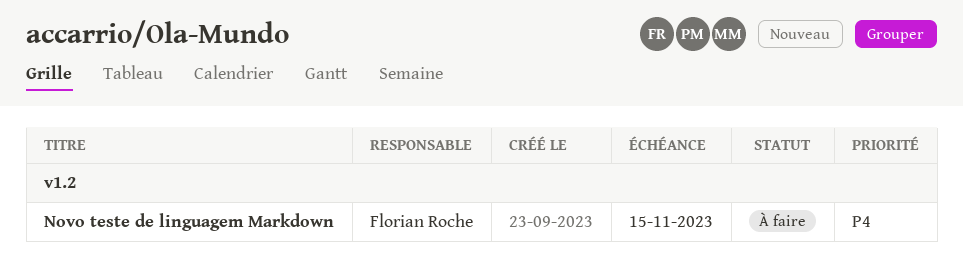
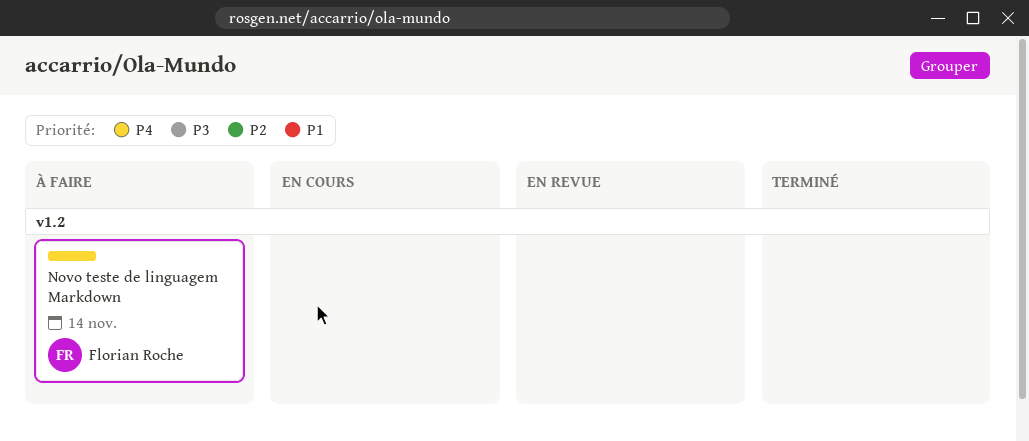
Novo teste de linguagem Markdown, due: Nov 15 -> Nov 14

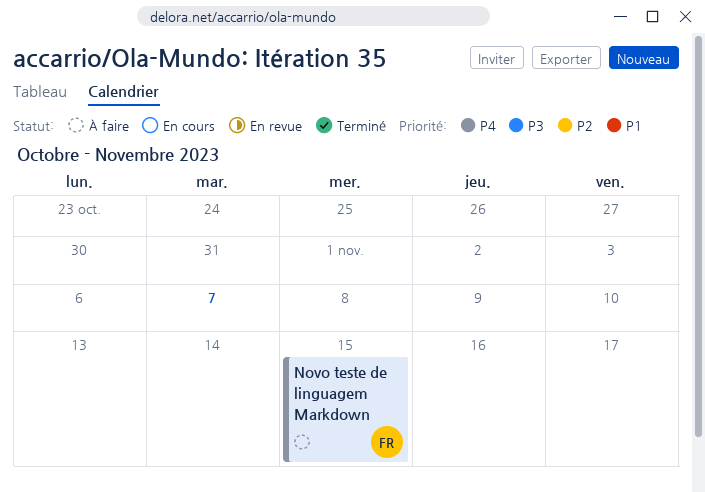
Novo teste de linguagem Markdown, due: Nov 14 -> Nov 15

